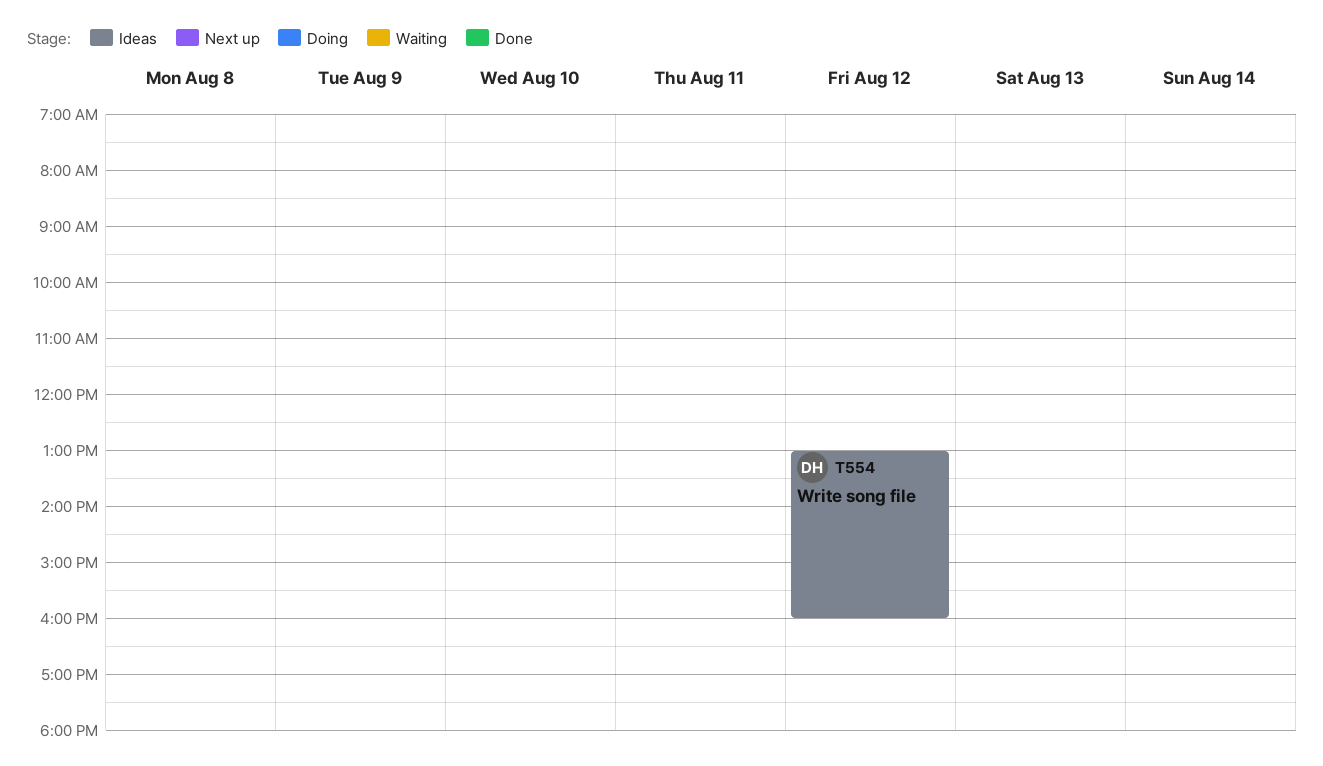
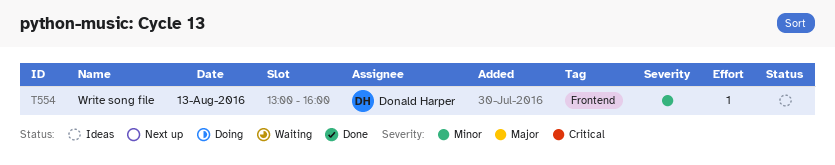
T554, day: Aug 12 -> Aug 13

